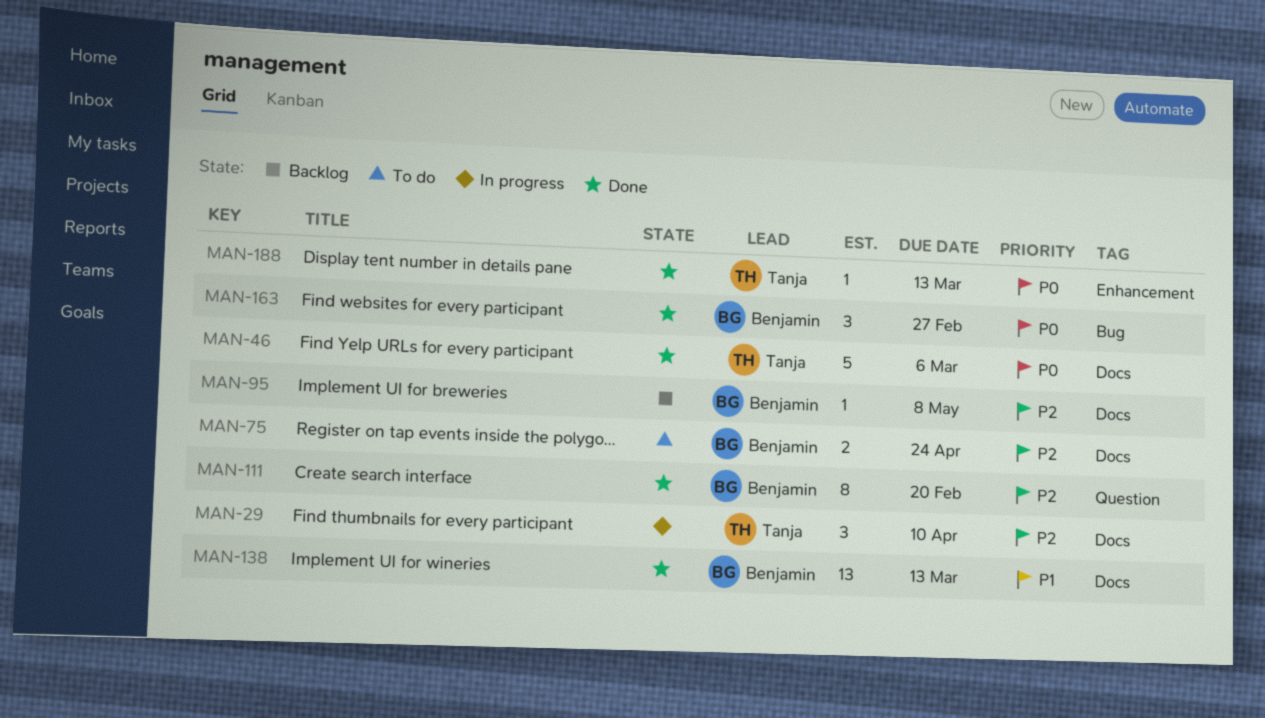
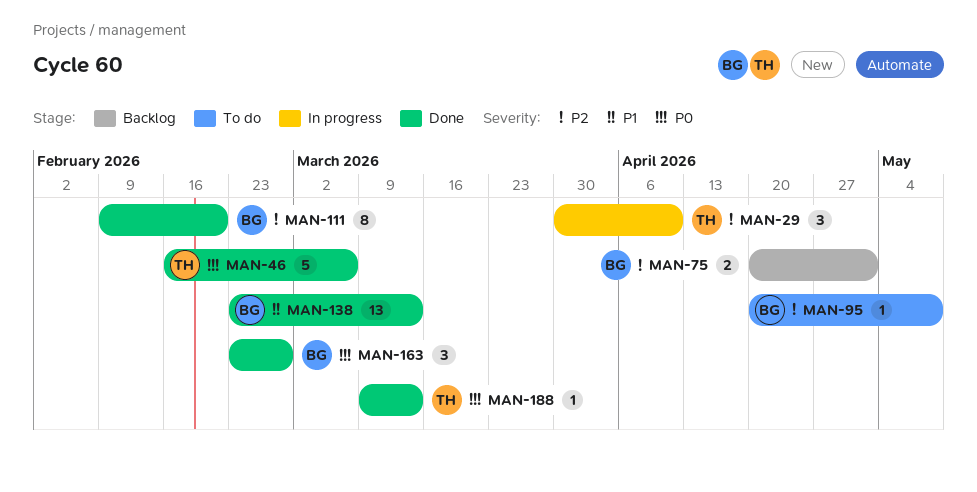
MAN-75, status: To do -> Backlog
MAN-75, due: Apr 24 -> May 1
MAN-95, status: Backlog -> To do

